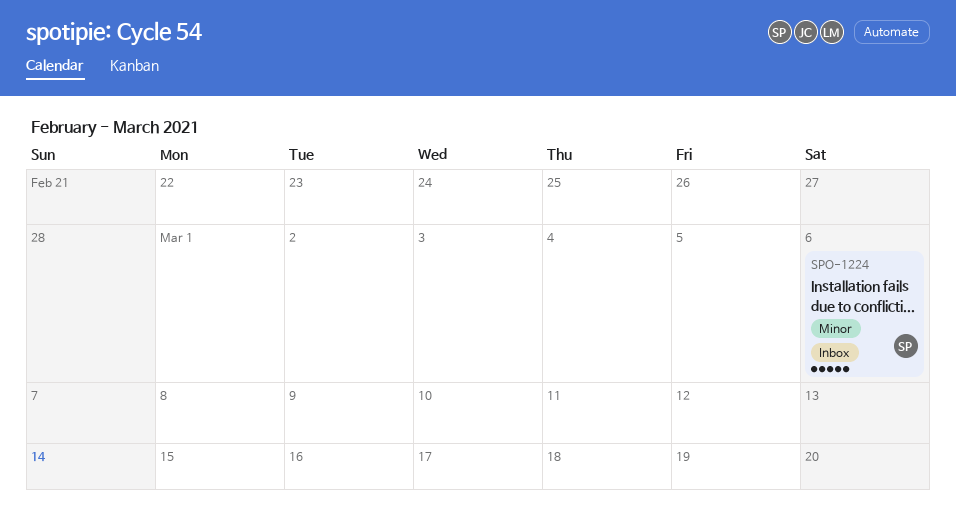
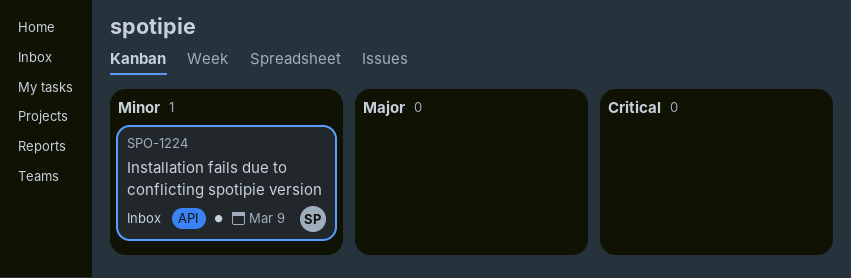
SPO-1224, estimate: 5 -> 1
SPO-1224, due: Mar 6 -> Mar 9

